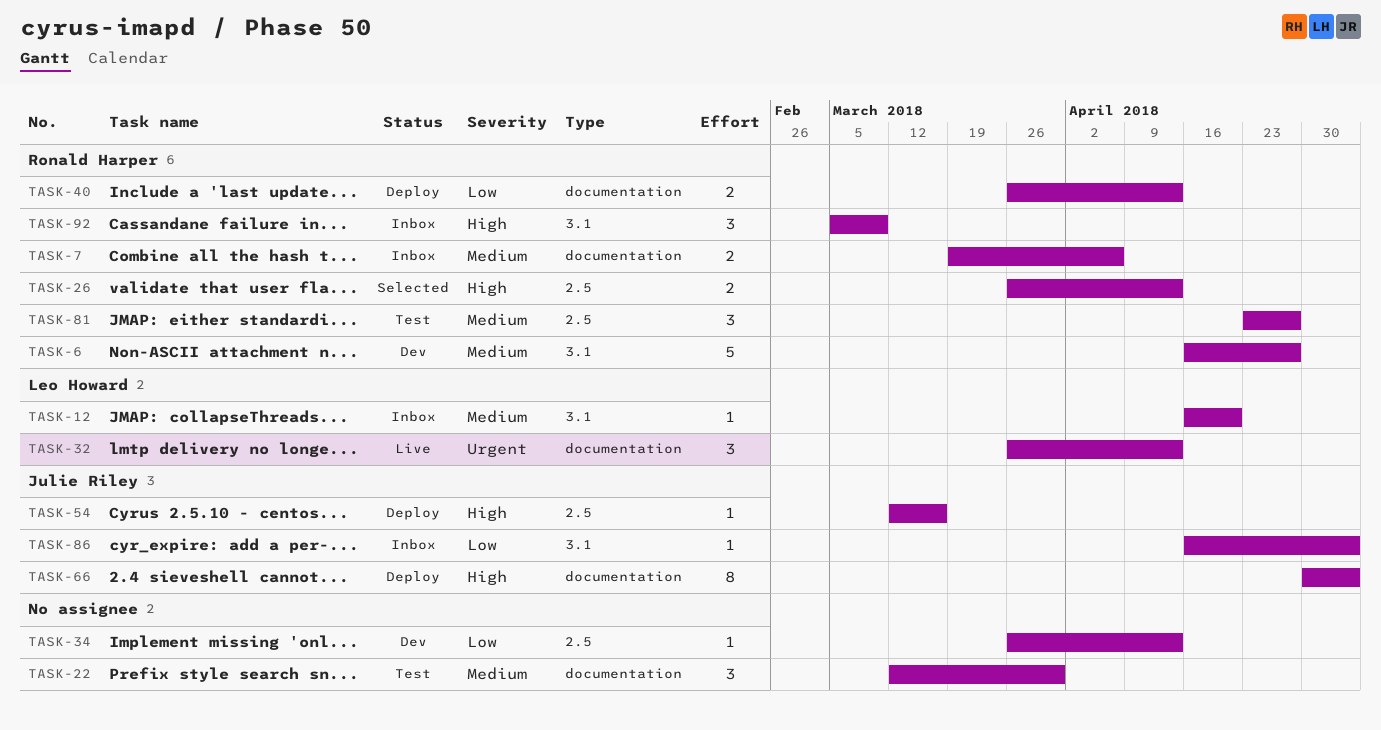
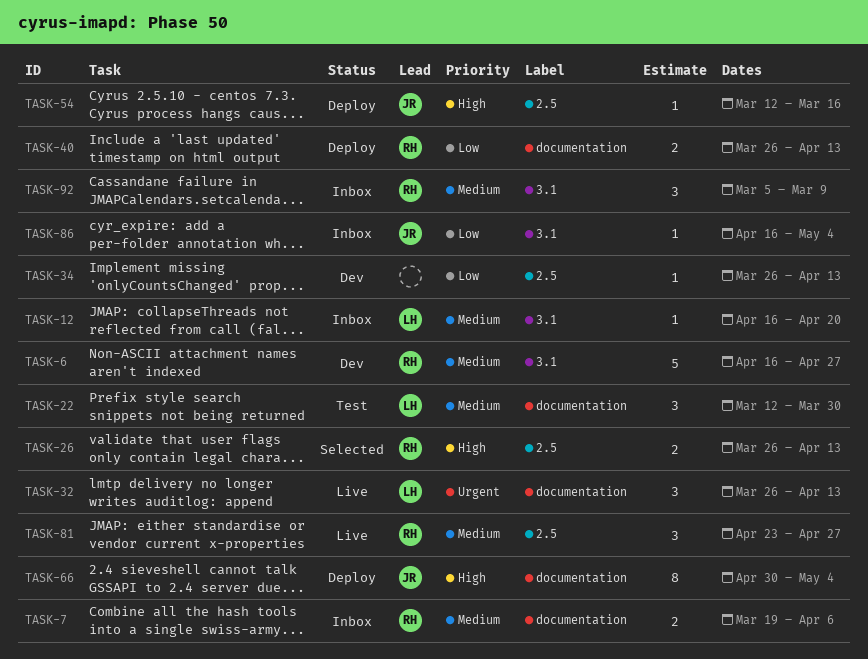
TASK-22, owner: none -> Leo Howard
TASK-81, status: Test -> Live
TASK-92, priority: High -> Medium

